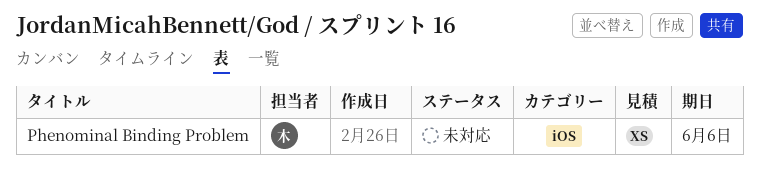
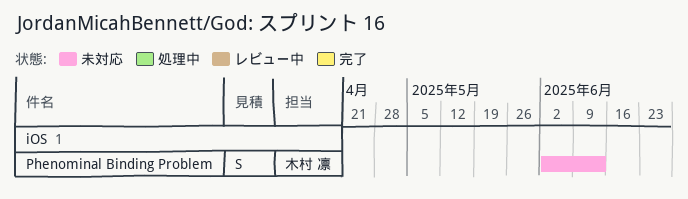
Phenominal Binding Problem, estimate: XS -> S
Phenominal Binding Problem, due: Jun 6 -> Jun 13

